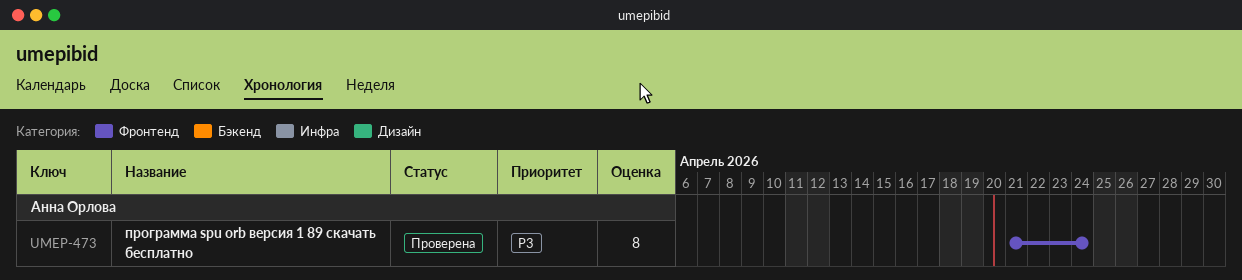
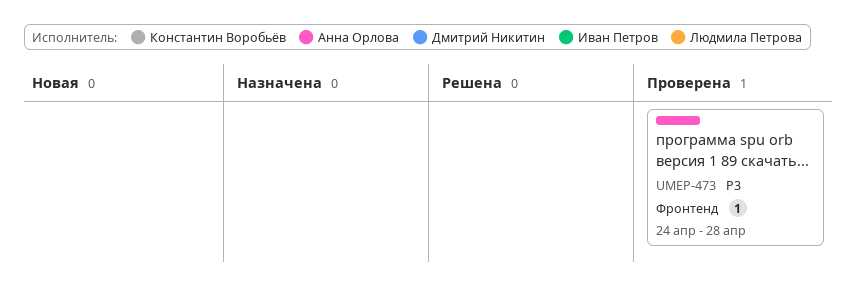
UMEP-473, estimate: 8 -> 1
UMEP-473, start: Apr 21 -> Apr 24
UMEP-473, due: Apr 24 -> Apr 28

